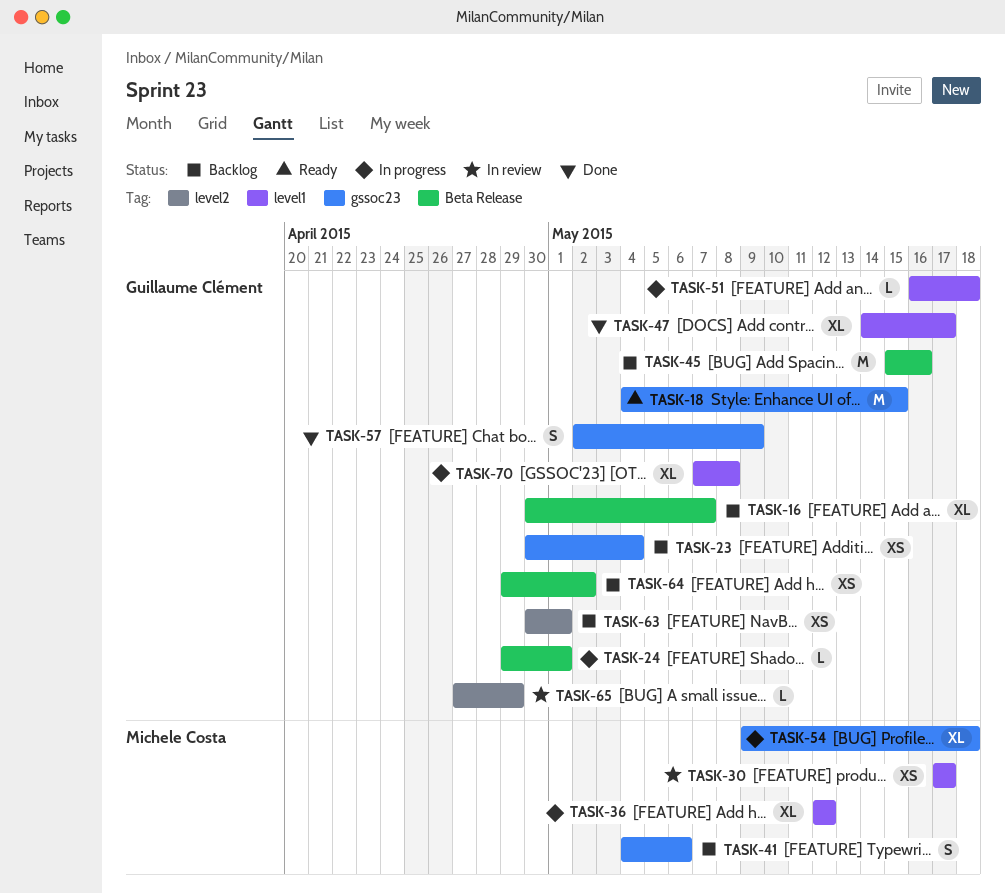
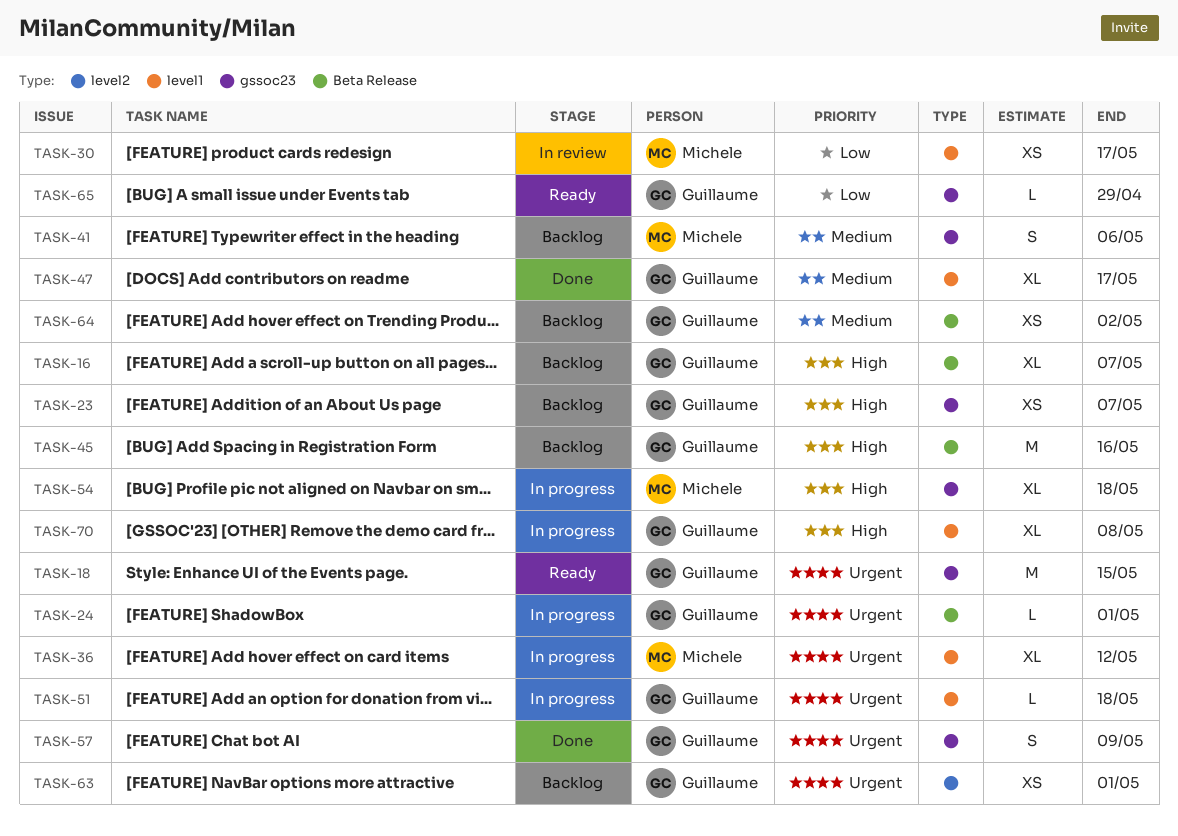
TASK-23, due: May 4 -> May 7
TASK-65, status: In review -> Ready
TASK-65, label: level2 -> gssoc23

